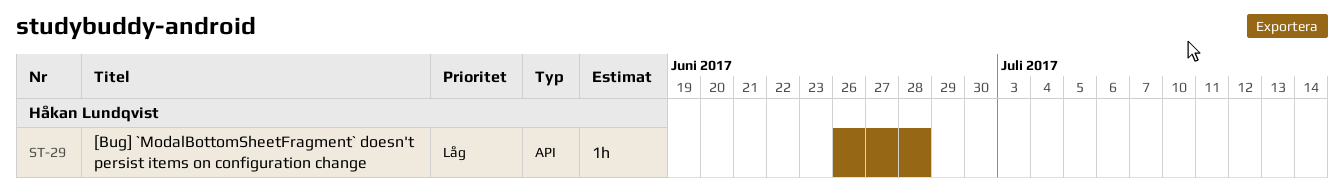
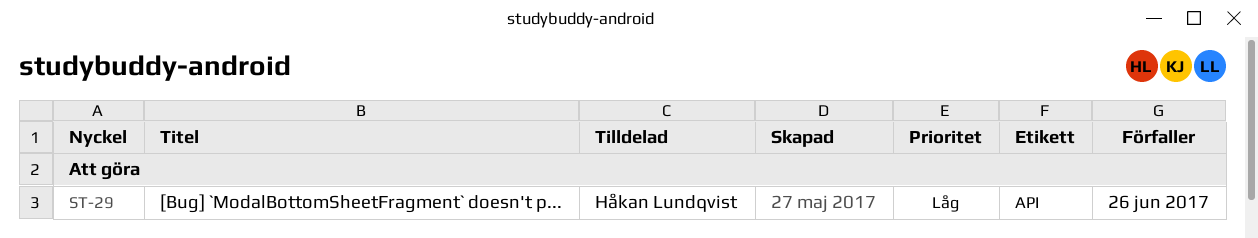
ST-29, due: Jun 28 -> Jun 26

